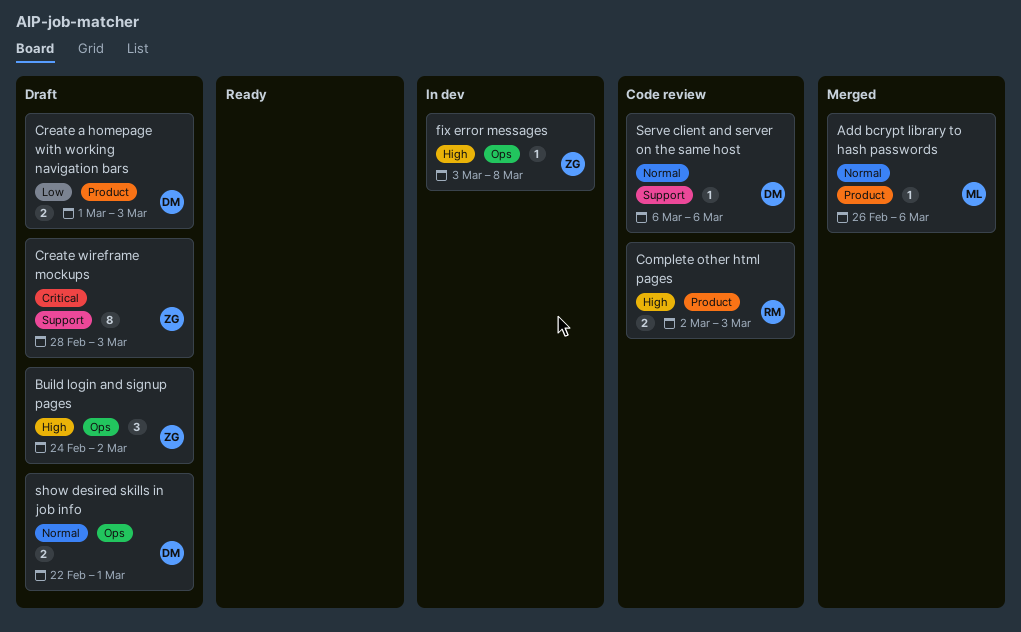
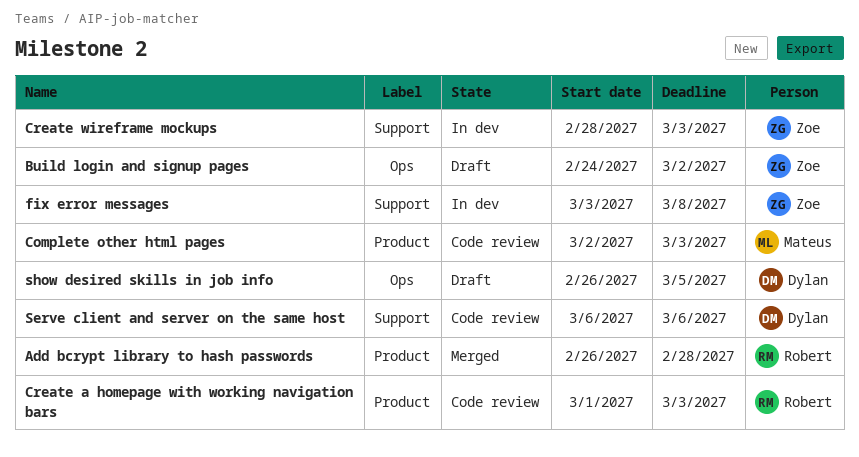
Add bcrypt library to hash passwords, owner: Mateus -> Robert
Add bcrypt library to hash passwords, due: Mar 6 -> Feb 28
Complete other html pages, owner: Robert -> Mateus
Create a homepage with working navigation bars, status: Draft -> Code review
Create a homepage with working navigation bars, owner: Dylan -> Robert
Create wireframe mockups, status: Draft -> In dev
fix error messages, label: Ops -> Support
show desired skills in job info, start: Feb 22 -> Feb 26
show desired skills in job info, due: Mar 1 -> Mar 5

